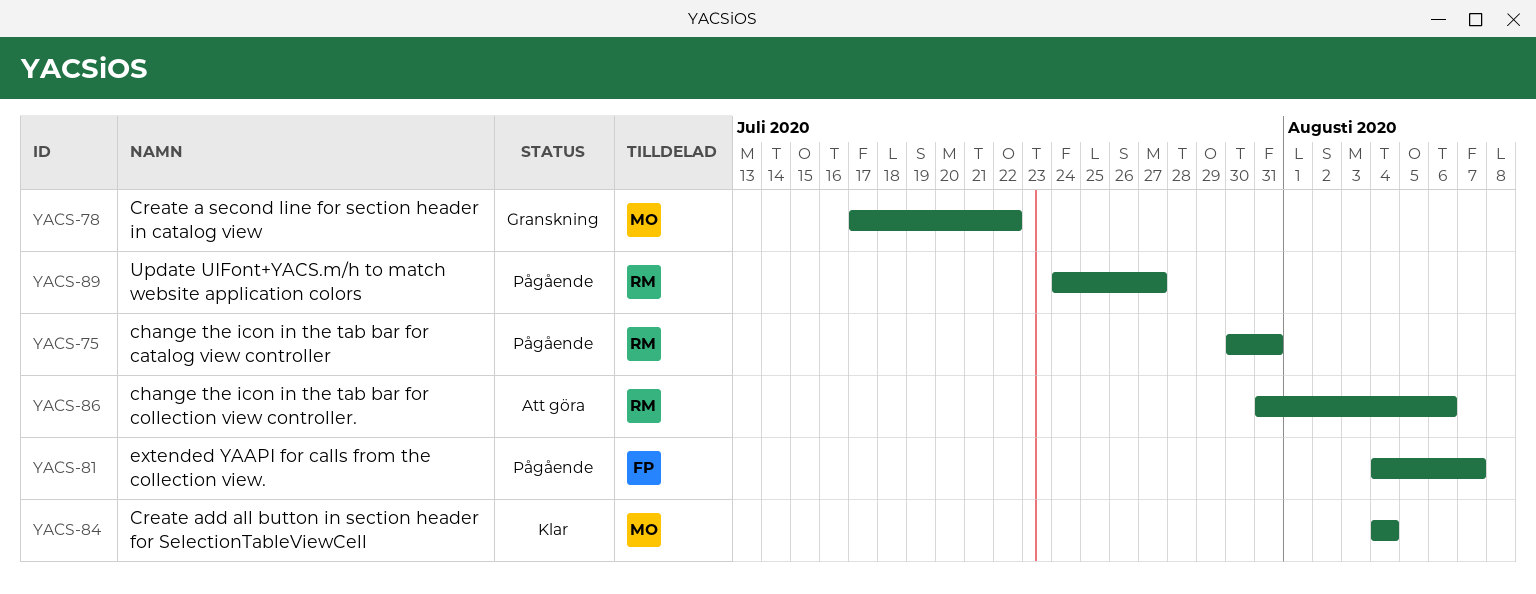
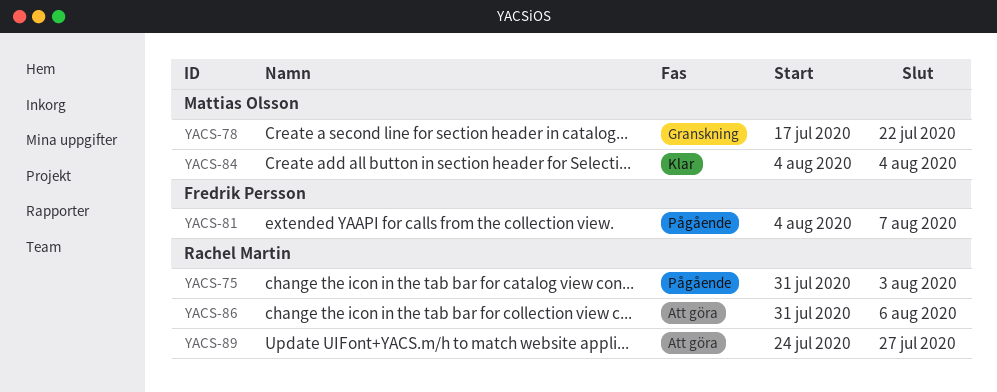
YACS-75, start: Jul 30 -> Jul 31
YACS-75, due: Jul 31 -> Aug 3
YACS-89, status: Pågående -> Att göra

